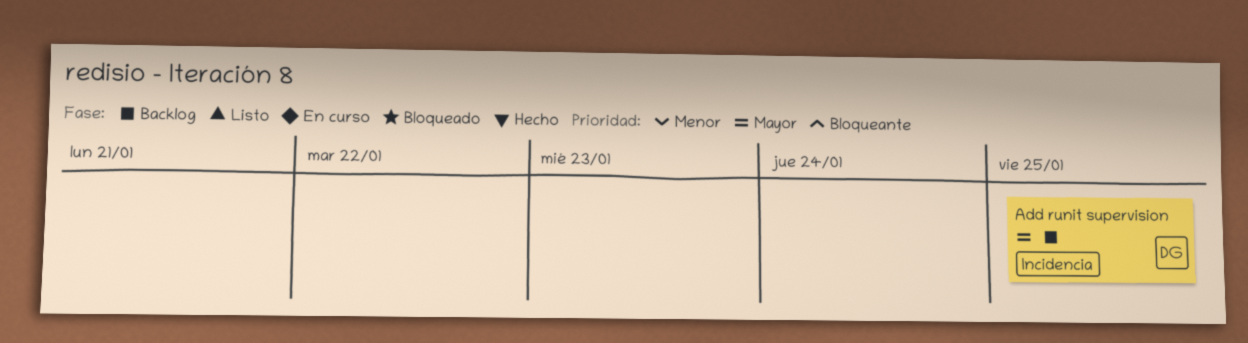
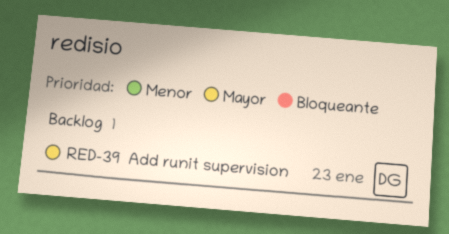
Add runit supervision, due: Jan 25 -> Jan 23

